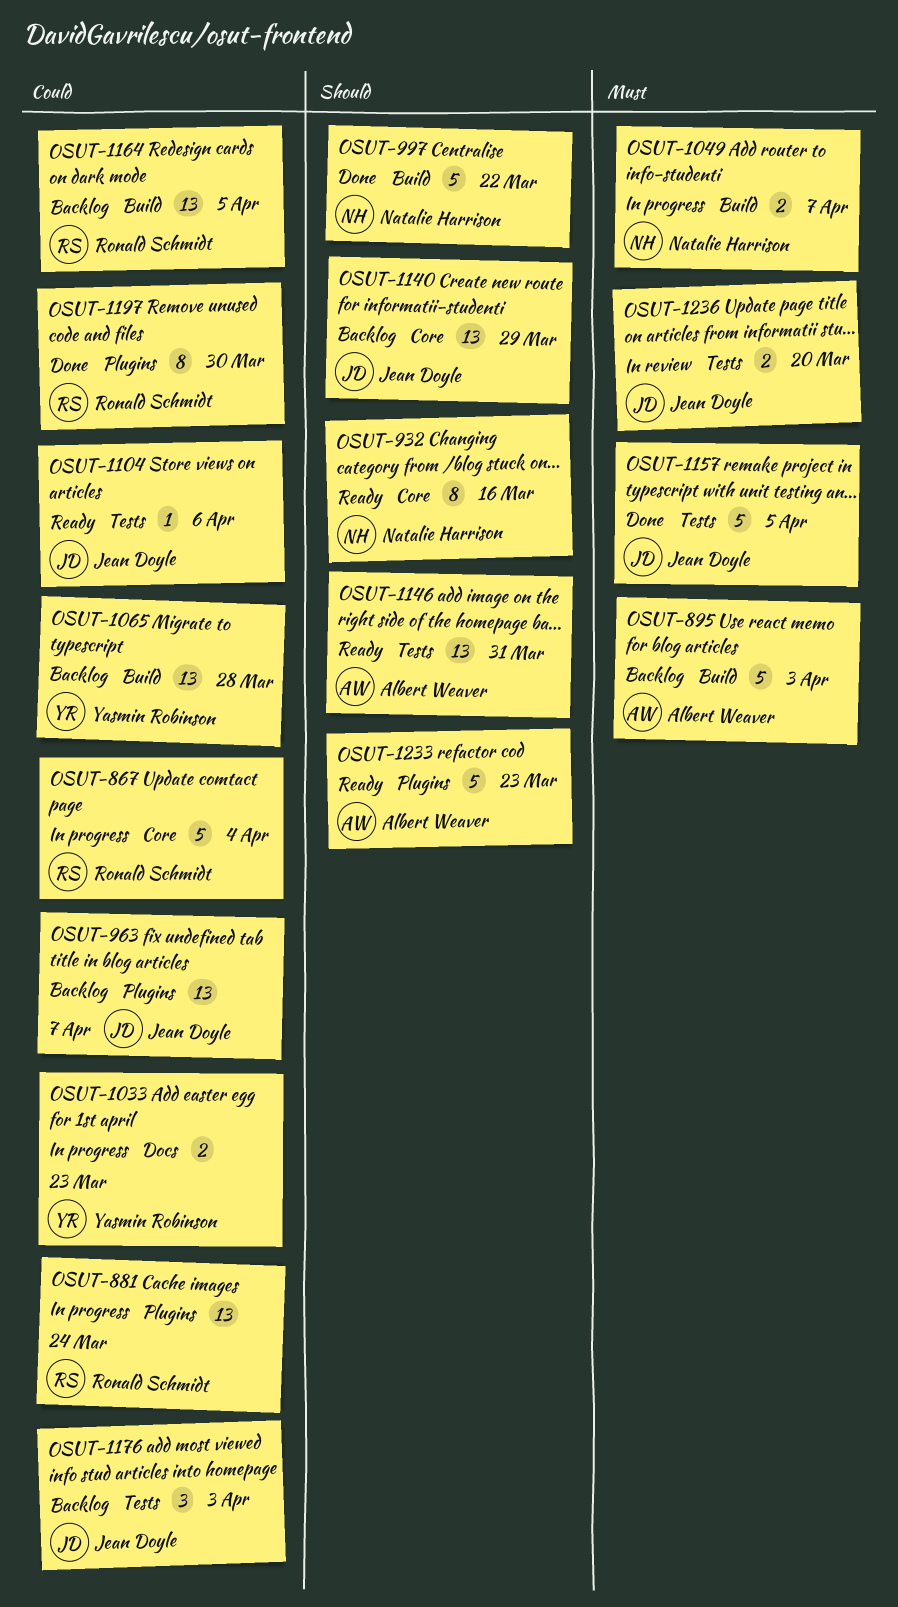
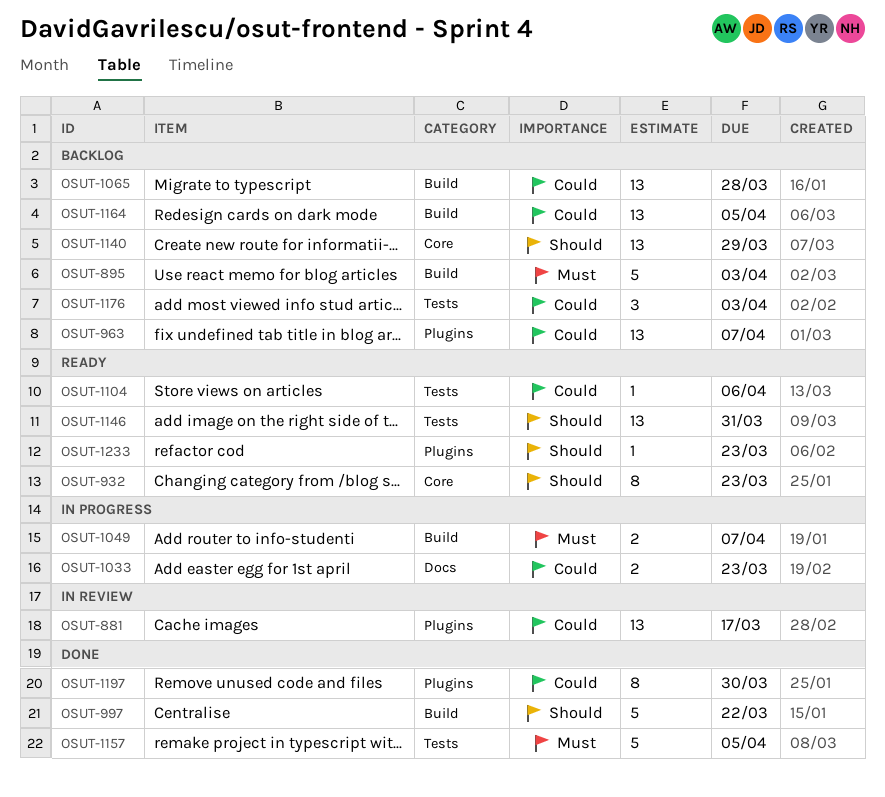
OSUT-867: present -> none
OSUT-881, status: In progress -> In review
OSUT-881, due: Mar 24 -> Mar 17
OSUT-932, due: Mar 16 -> Mar 23
OSUT-1233, estimate: 5 -> 1
OSUT-1236: present -> none

